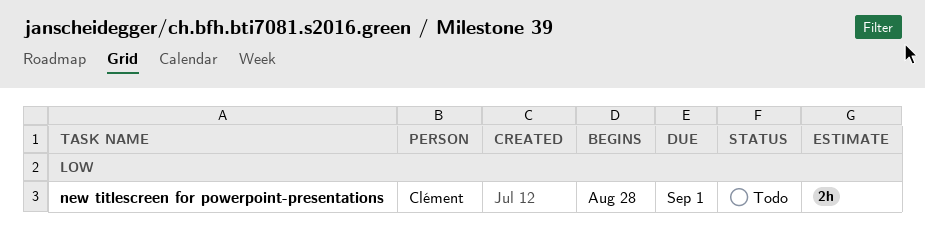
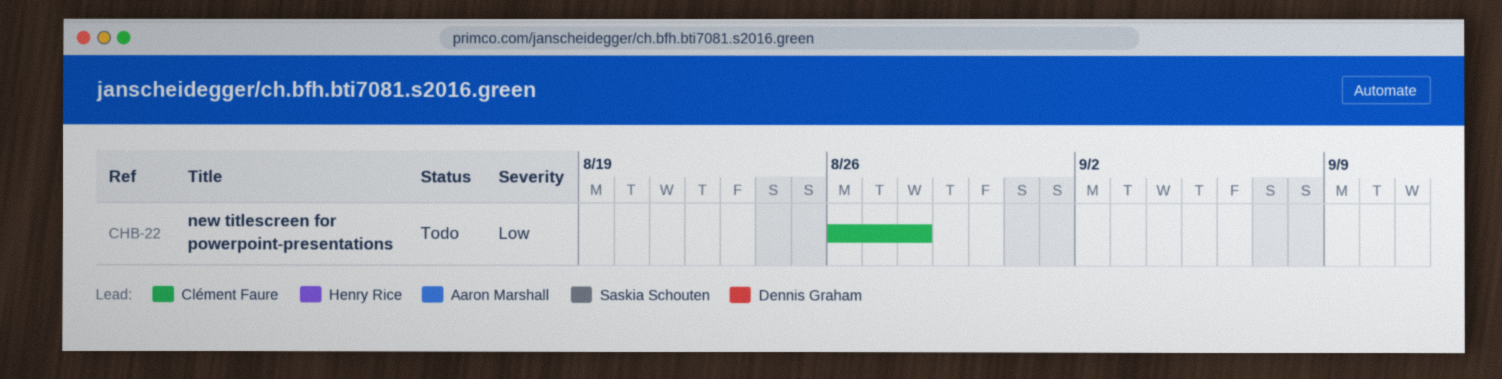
new titlescreen for powerpoint-presentations, start: Aug 28 -> Aug 26
new titlescreen for powerpoint-presentations, due: Sep 1 -> Aug 28

